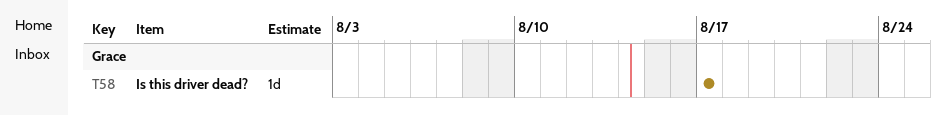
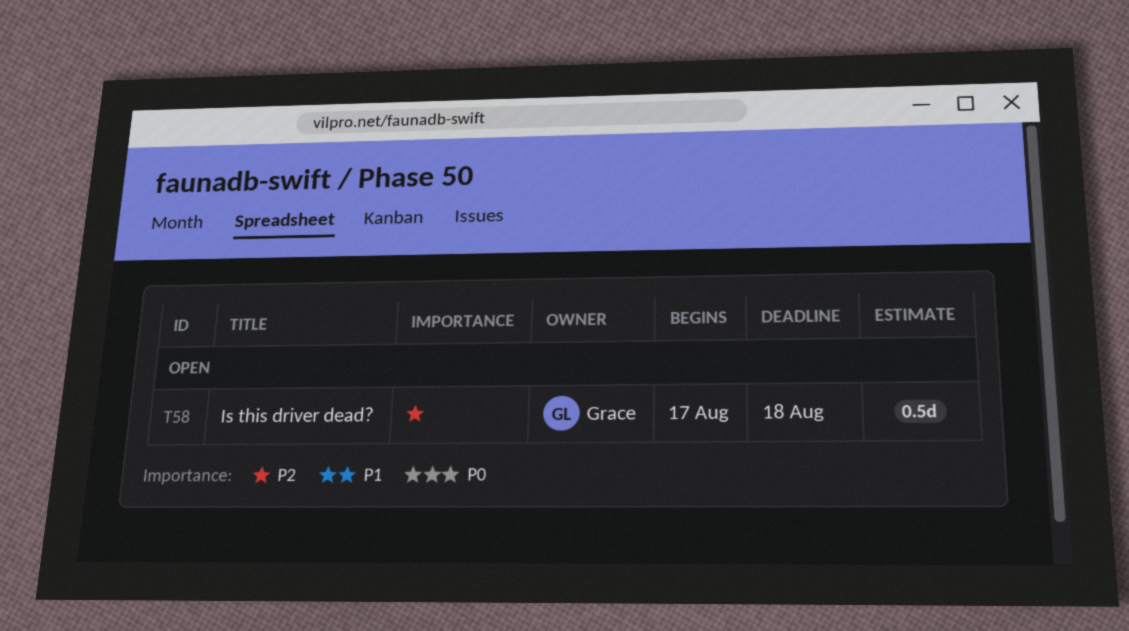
T58, estimate: 1d -> 0.5d
T58, due: Aug 17 -> Aug 18

